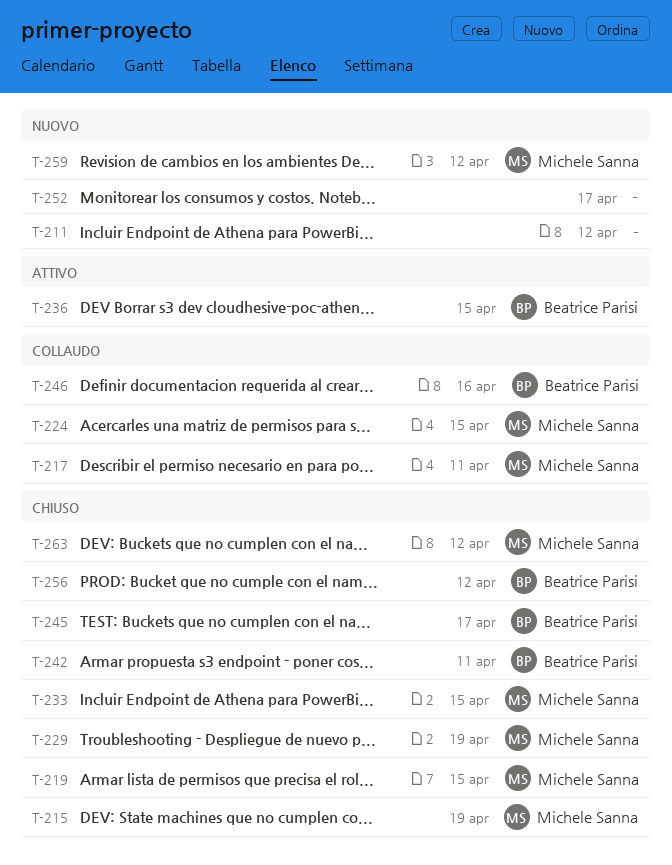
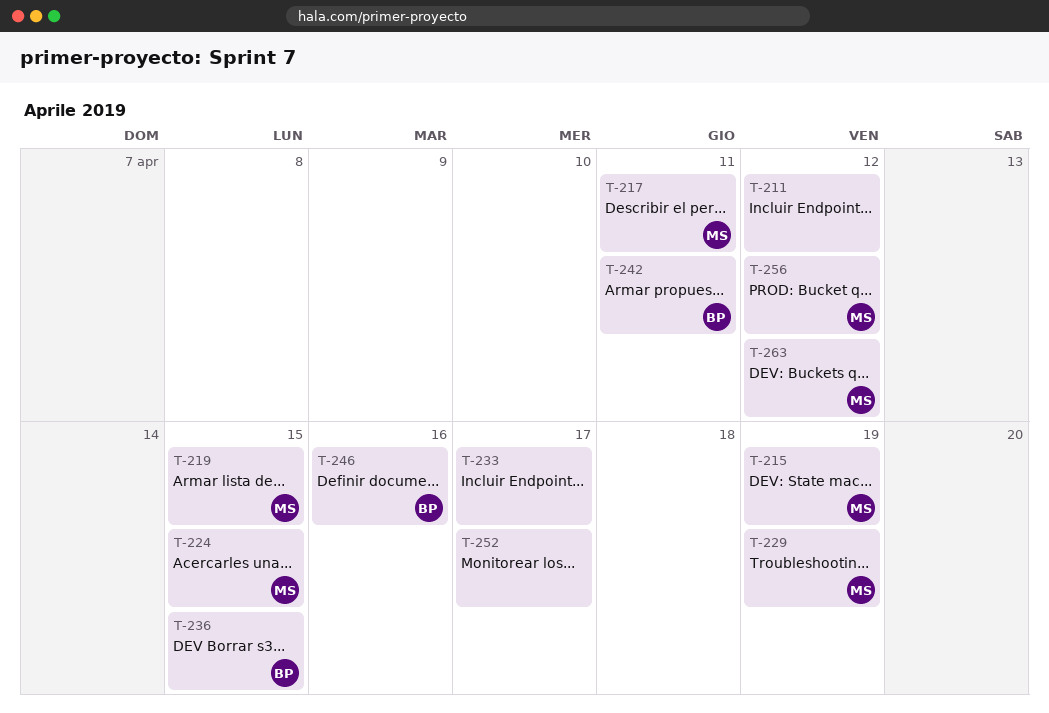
T-233, owner: Michele Sanna -> none
T-233, due: Apr 15 -> Apr 17
T-245: present -> none
T-256, owner: Beatrice Parisi -> Michele Sanna
T-259: present -> none

